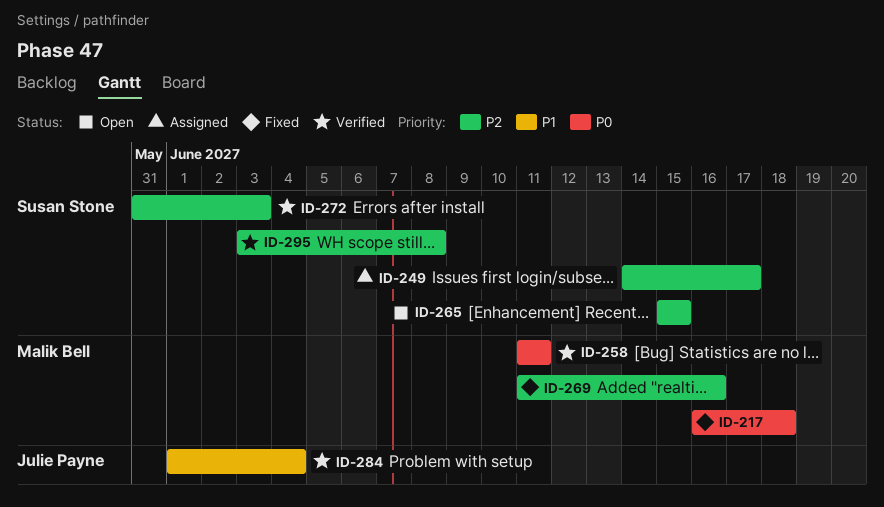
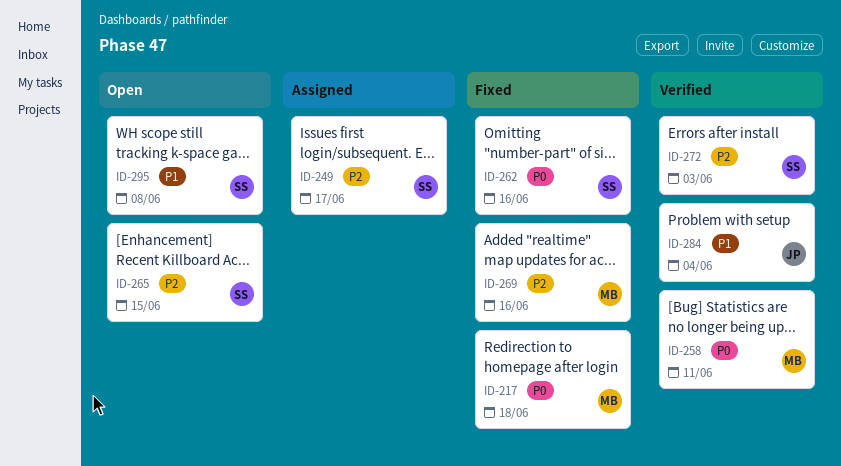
ID-262: none -> present
ID-295, status: Verified -> Open
ID-295, priority: P2 -> P1

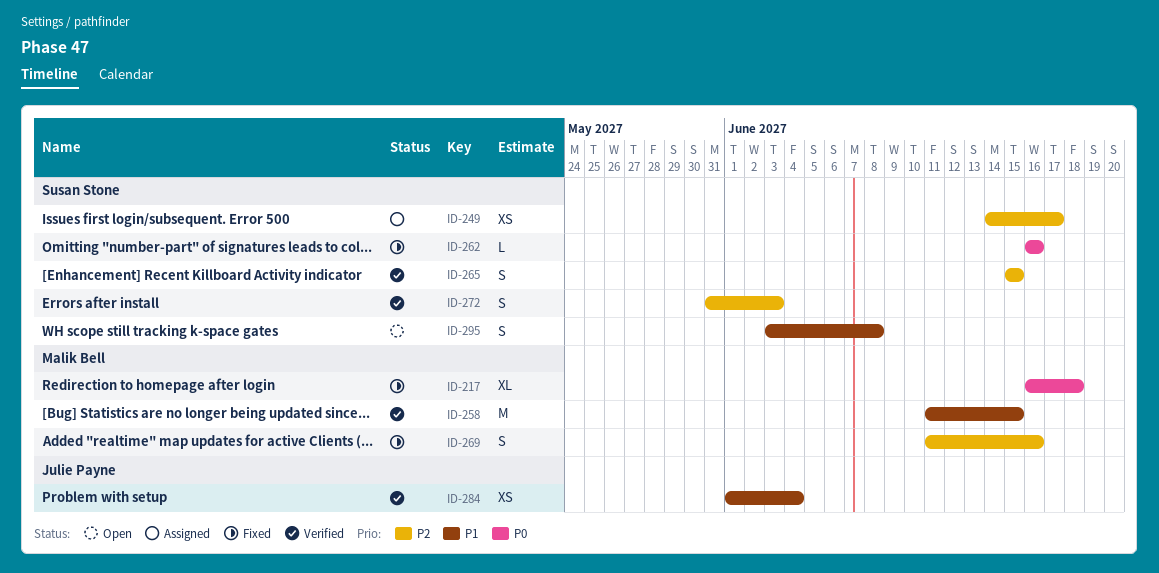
ID-258, priority: P0 -> P1
ID-258, due: Jun 11 -> Jun 15
ID-265, status: Open -> Verified

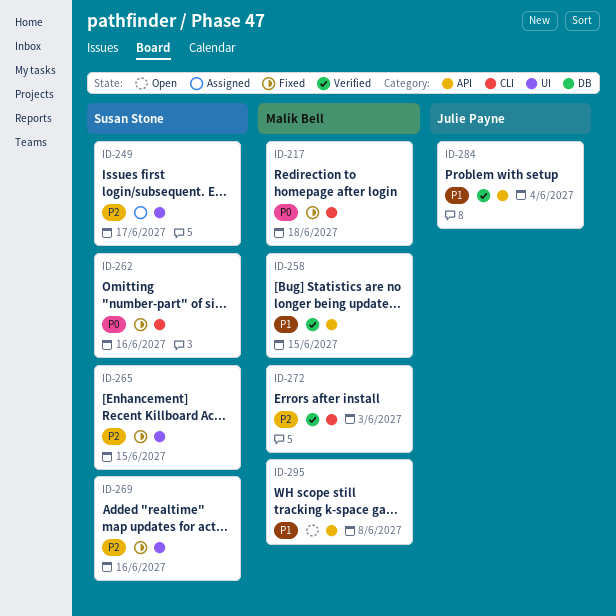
ID-265, status: Verified -> Fixed
ID-269, owner: Malik Bell -> Susan Stone
ID-272, owner: Susan Stone -> Malik Bell
ID-295, owner: Susan Stone -> Malik Bell

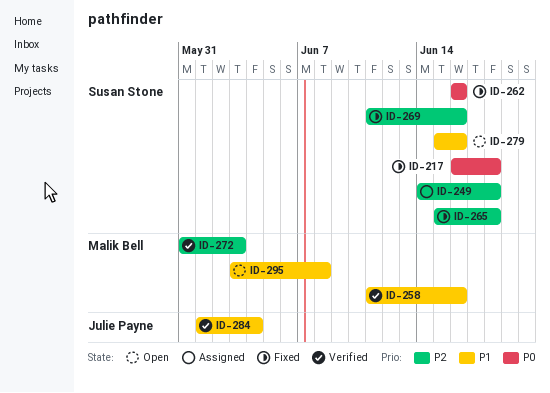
ID-217, owner: Malik Bell -> Susan Stone
ID-249, due: Jun 17 -> Jun 18
ID-258, due: Jun 15 -> Jun 16
ID-265, due: Jun 15 -> Jun 18
ID-279: none -> present

